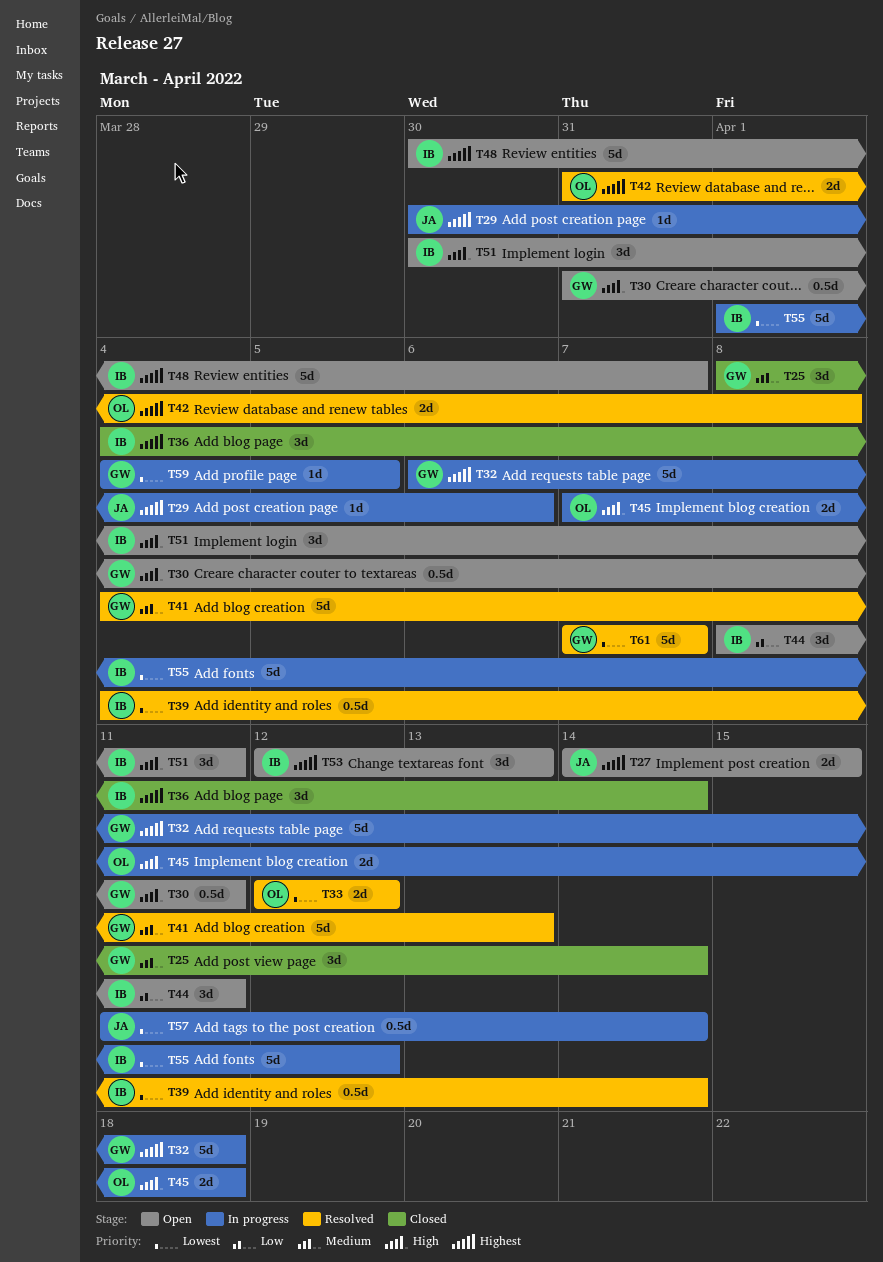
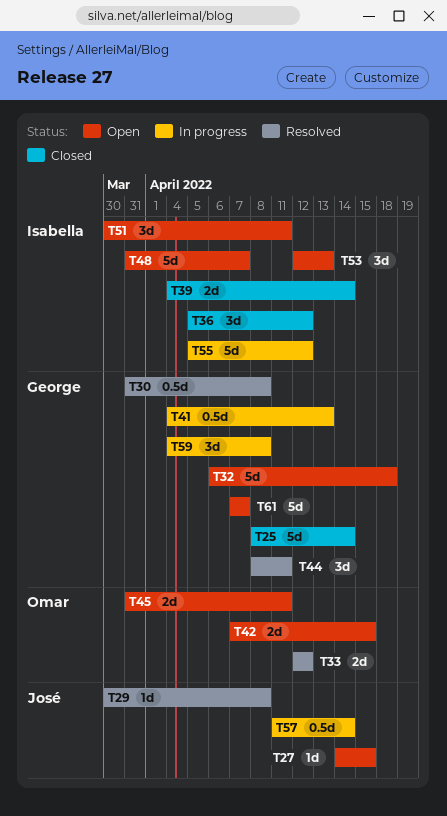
T25, estimate: 3d -> 5d
T27, estimate: 2d -> 1d
T29, status: In progress -> Resolved
T29, due: Apr 6 -> Apr 8
T30, status: Open -> Resolved
T30, due: Apr 11 -> Apr 8
T32, status: In progress -> Open
T36, start: Apr 4 -> Apr 5
T36, due: Apr 14 -> Apr 12
T39, status: Resolved -> Closed
T39, estimate: 0.5d -> 2d
T41, status: Resolved -> In progress
T41, estimate: 5d -> 0.5d
T42, status: Resolved -> Open
T42, start: Mar 31 -> Apr 7
T42, due: Apr 8 -> Apr 15
T44, status: Open -> Resolved
T44, owner: Isabella -> George
T45, status: In progress -> Open
T45, start: Apr 7 -> Mar 31
T45, due: Apr 18 -> Apr 11
T48, start: Mar 30 -> Mar 31
T55, start: Apr 1 -> Apr 5
T59, estimate: 1d -> 3d
T59, due: Apr 5 -> Apr 8
T61, status: Resolved -> Open

